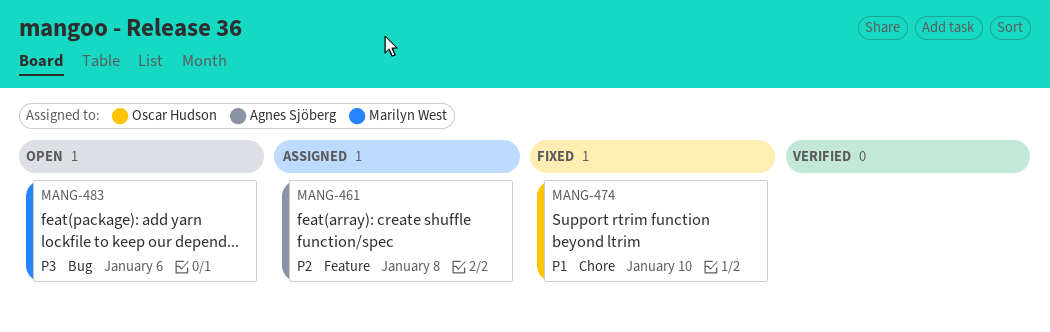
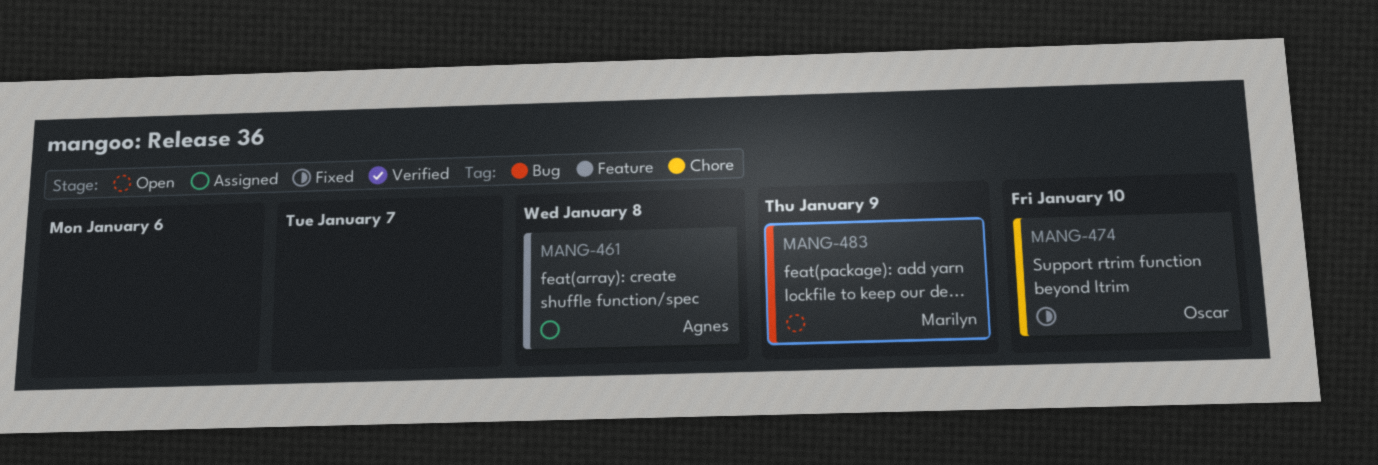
MANG-483, due: Jan 6 -> Jan 9

